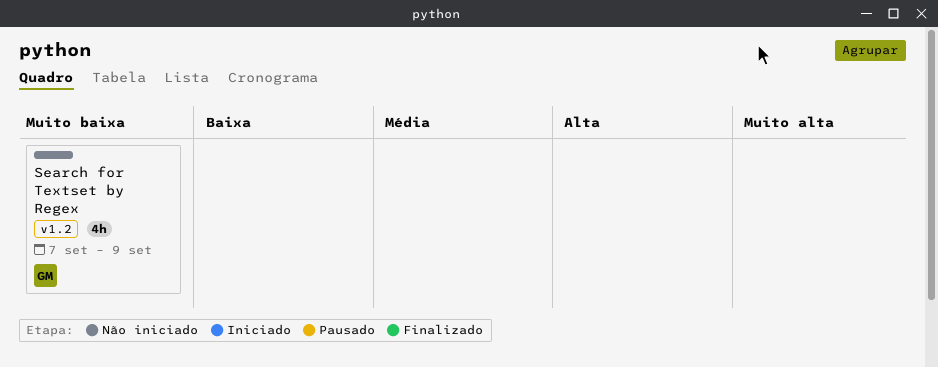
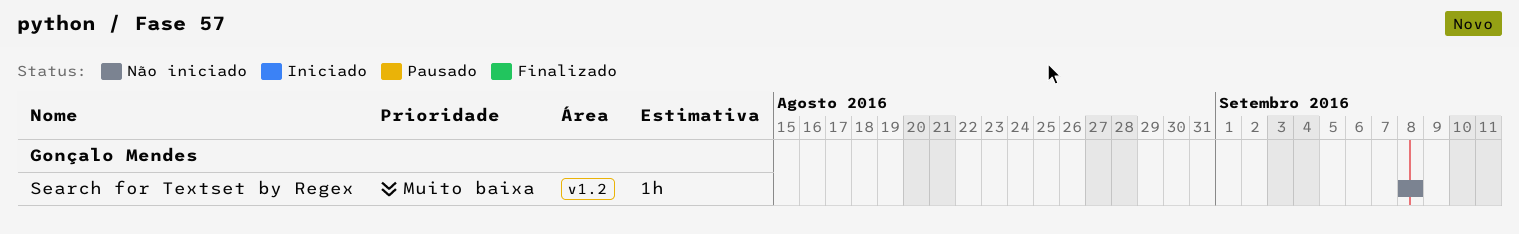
Search for Textset by Regex, estimate: 4h -> 1h
Search for Textset by Regex, start: Sep 7 -> Sep 8
Search for Textset by Regex, due: Sep 9 -> Sep 8

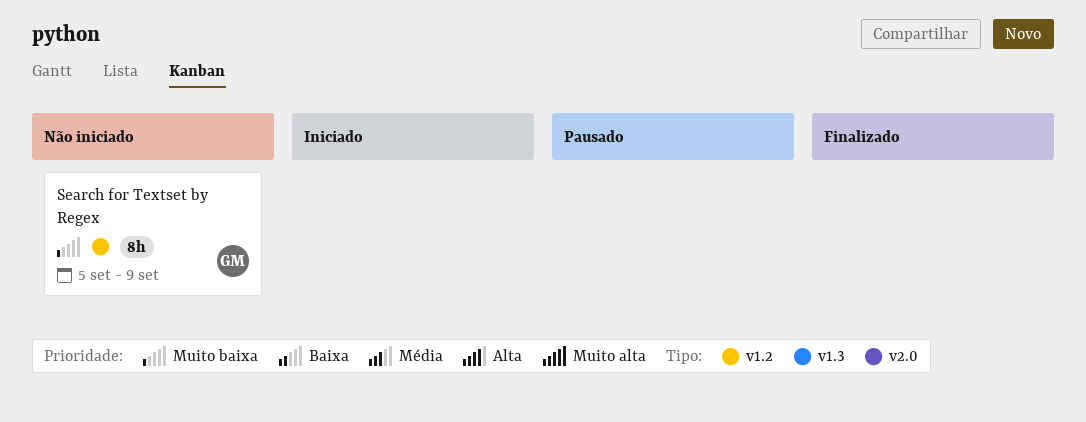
Search for Textset by Regex, estimate: 1h -> 8h
Search for Textset by Regex, start: Sep 8 -> Sep 5
Search for Textset by Regex, due: Sep 8 -> Sep 9

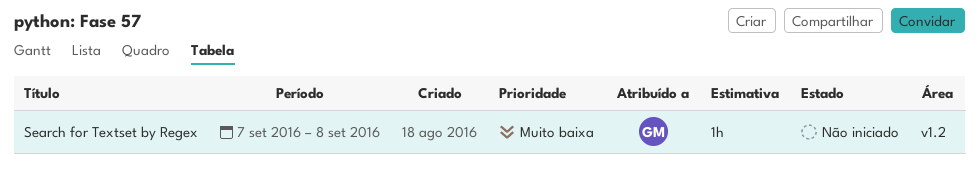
Search for Textset by Regex, estimate: 8h -> 1h
Search for Textset by Regex, start: Sep 5 -> Sep 7
Search for Textset by Regex, due: Sep 9 -> Sep 8

